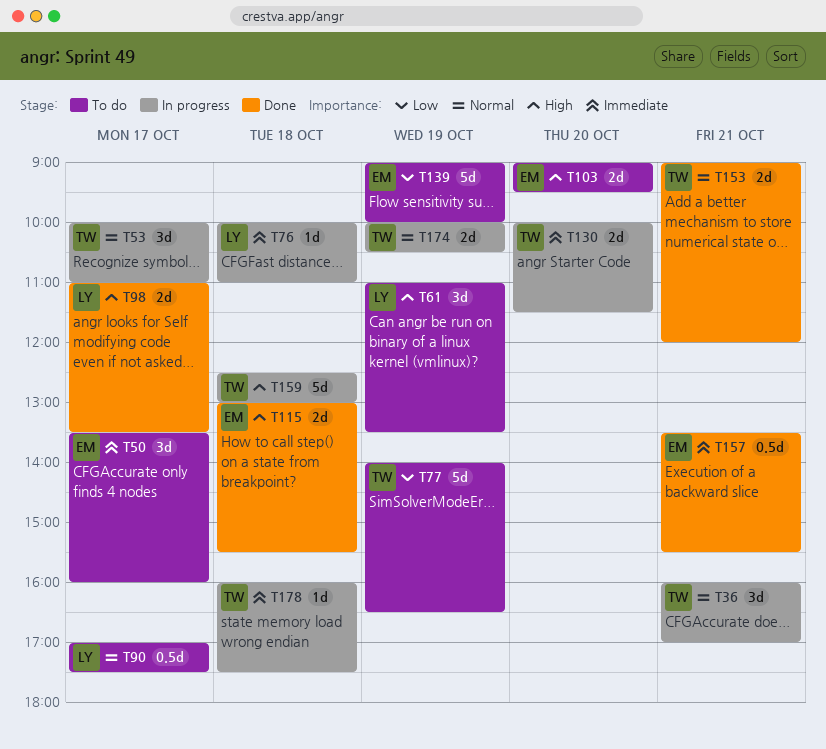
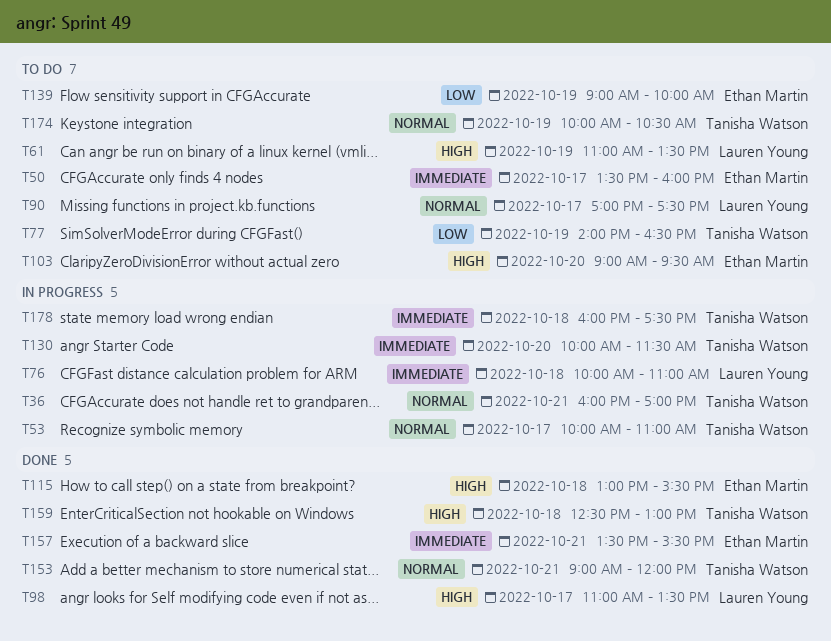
T159, status: In progress -> Done
T174, status: In progress -> To do

